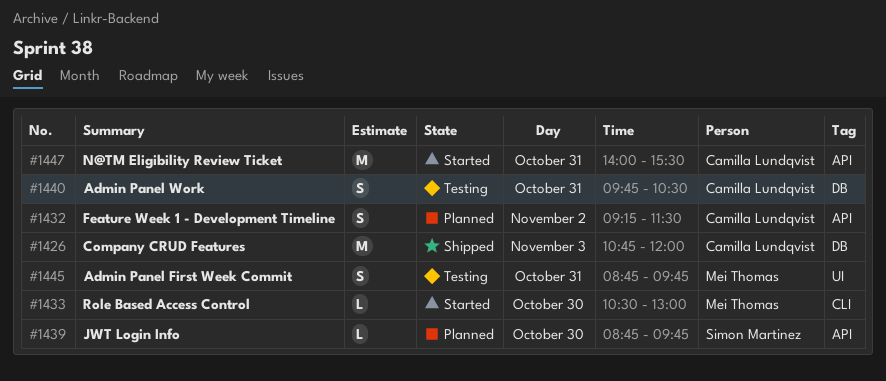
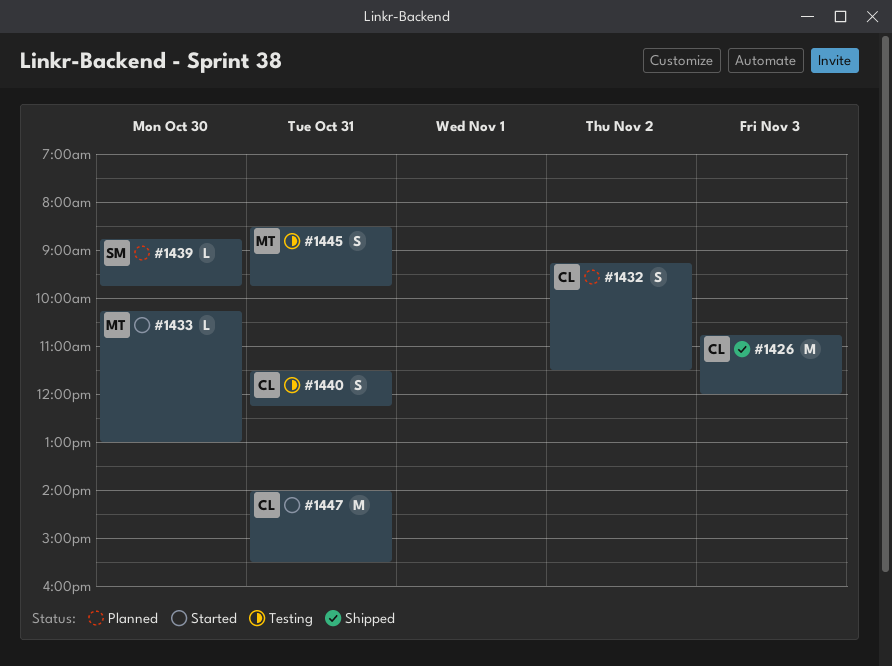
#1433, begins: 10:30 -> 10:15
#1440, begins: 09:45 -> 11:30
#1440, ends: 10:30 -> 12:15
#1445, begins: 08:45 -> 08:30

